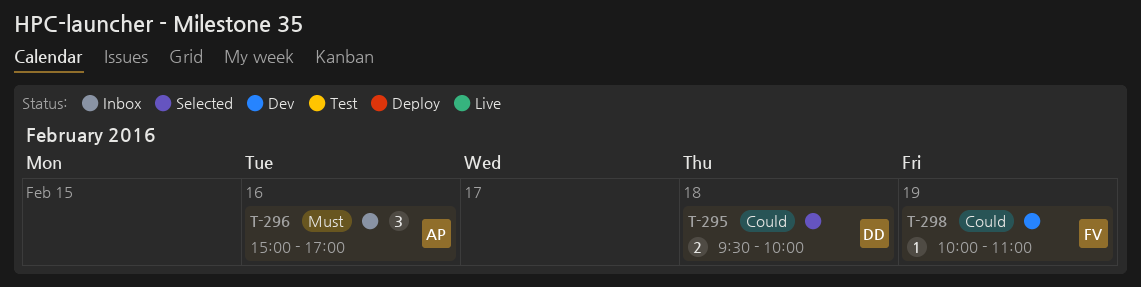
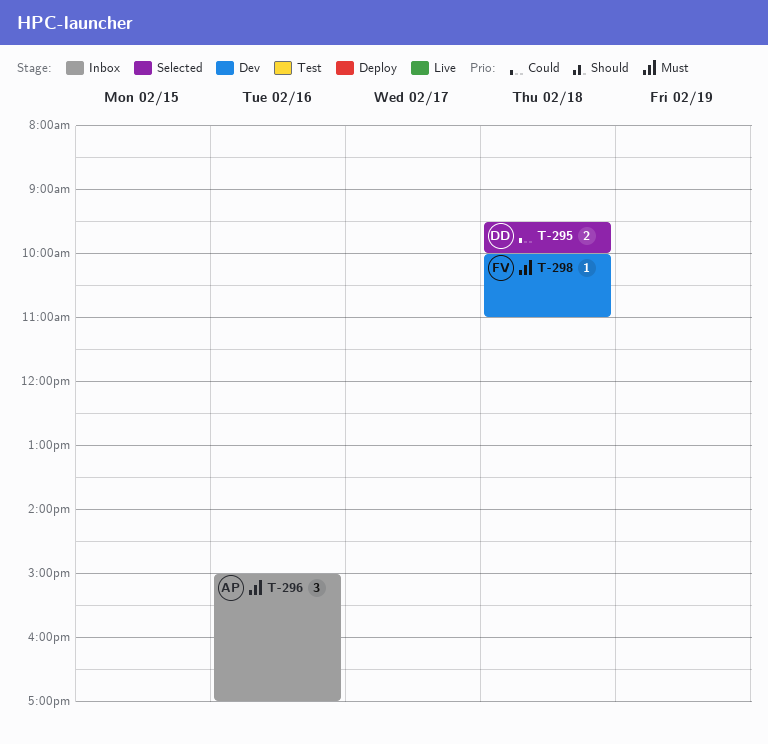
T-298, priority: Could -> Must
T-298, day: Feb 19 -> Feb 18

